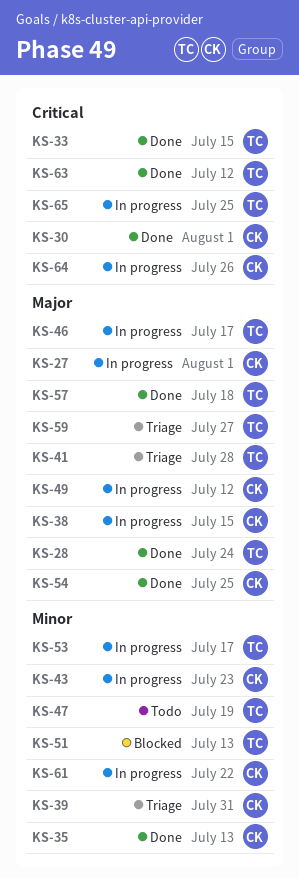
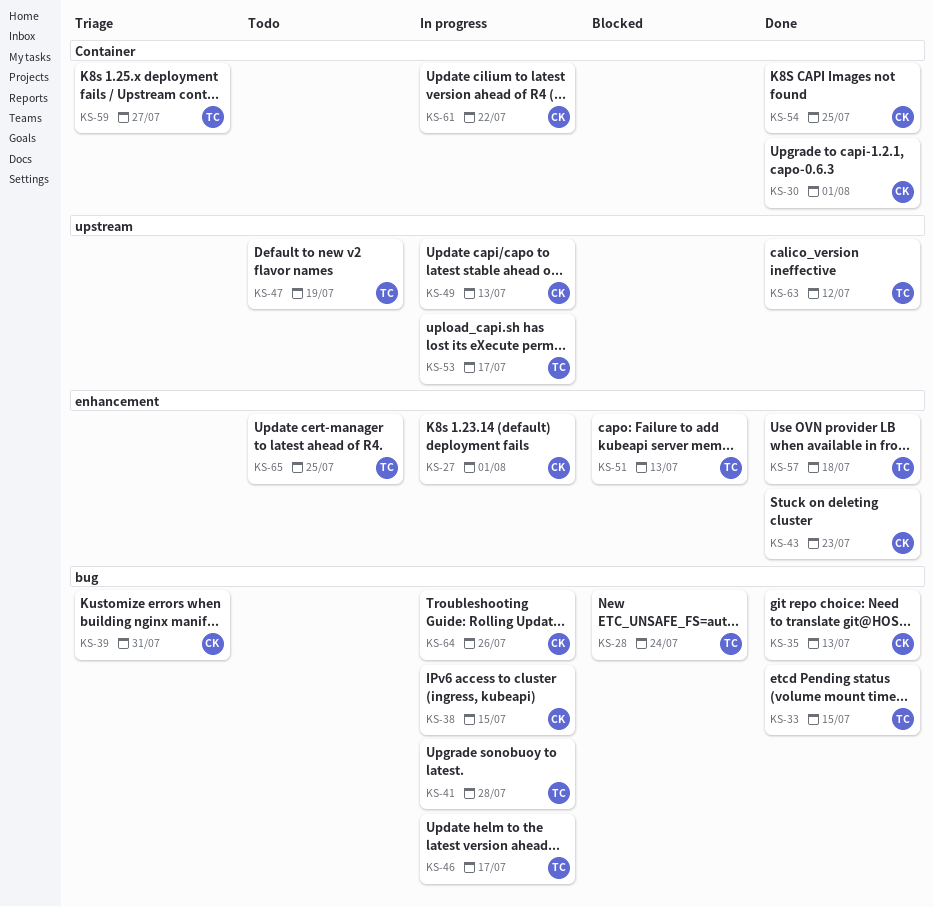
KS-28, status: Done -> Blocked
KS-41, status: Triage -> In progress
KS-43, status: In progress -> Done
KS-49, due: Jul 12 -> Jul 13
KS-65, status: In progress -> Todo

